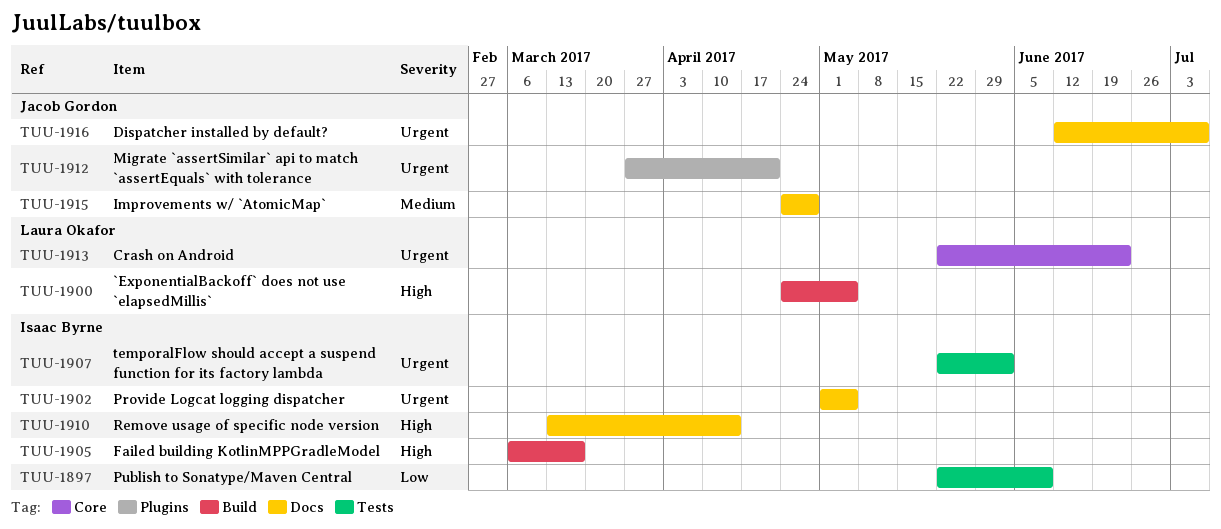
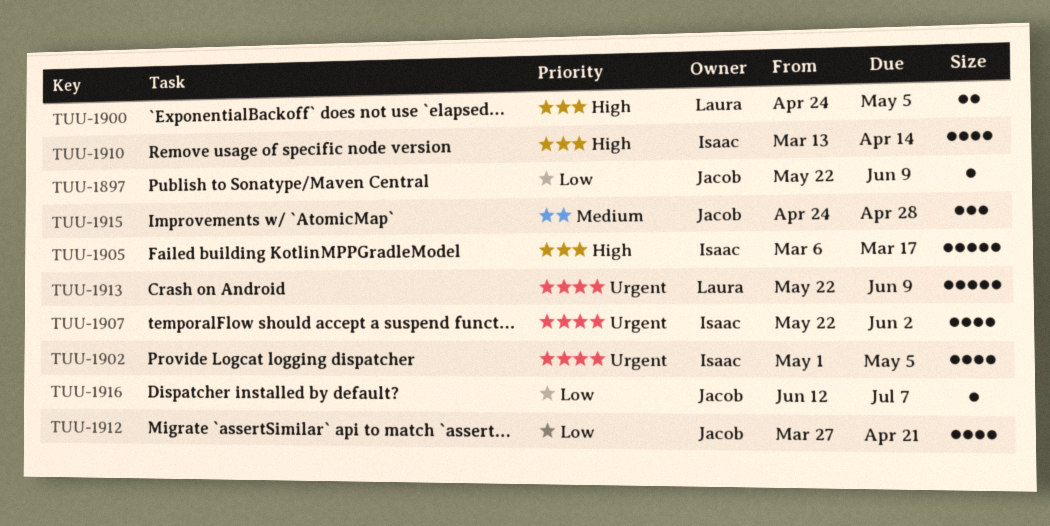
TUU-1897, owner: Isaac Byrne -> Jacob Gordon
TUU-1912, priority: Urgent -> Low
TUU-1913, due: Jun 23 -> Jun 9
TUU-1916, priority: Urgent -> Low

